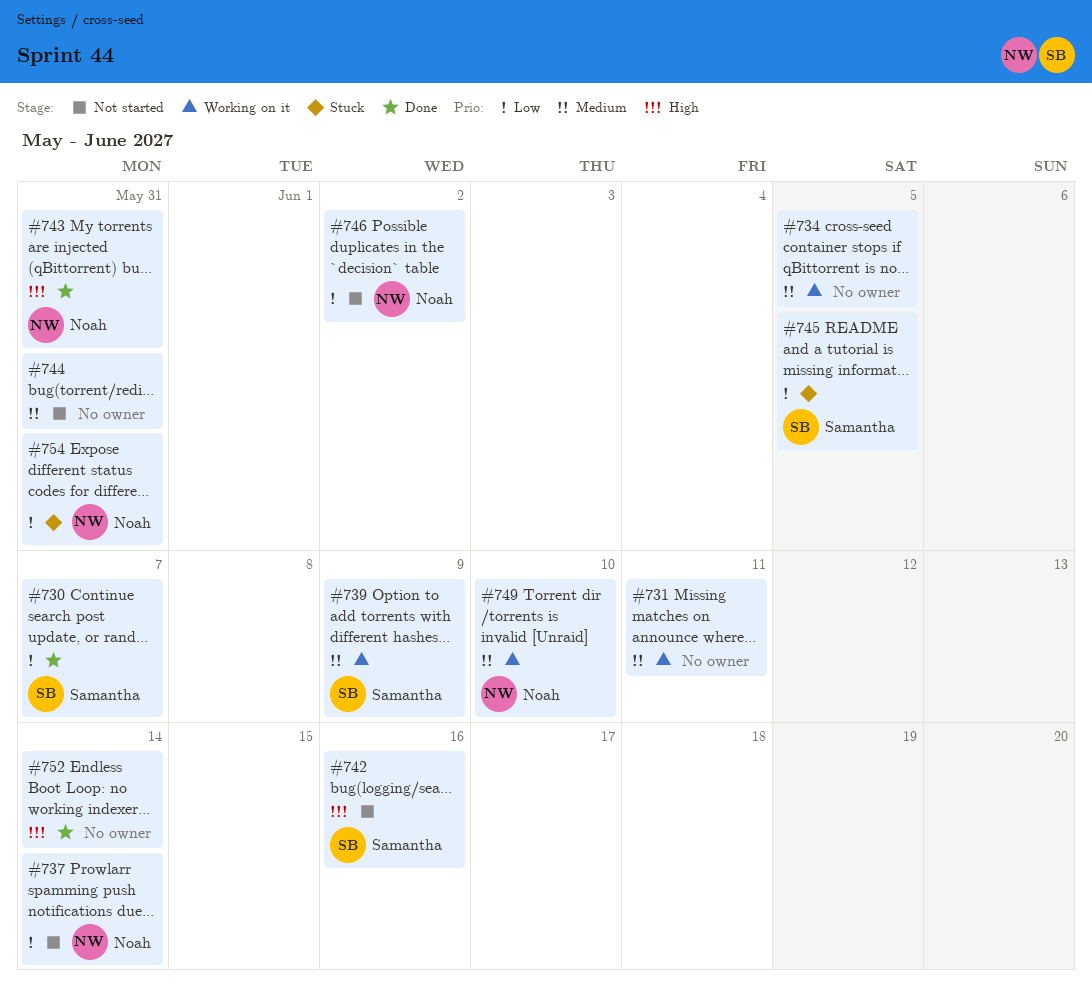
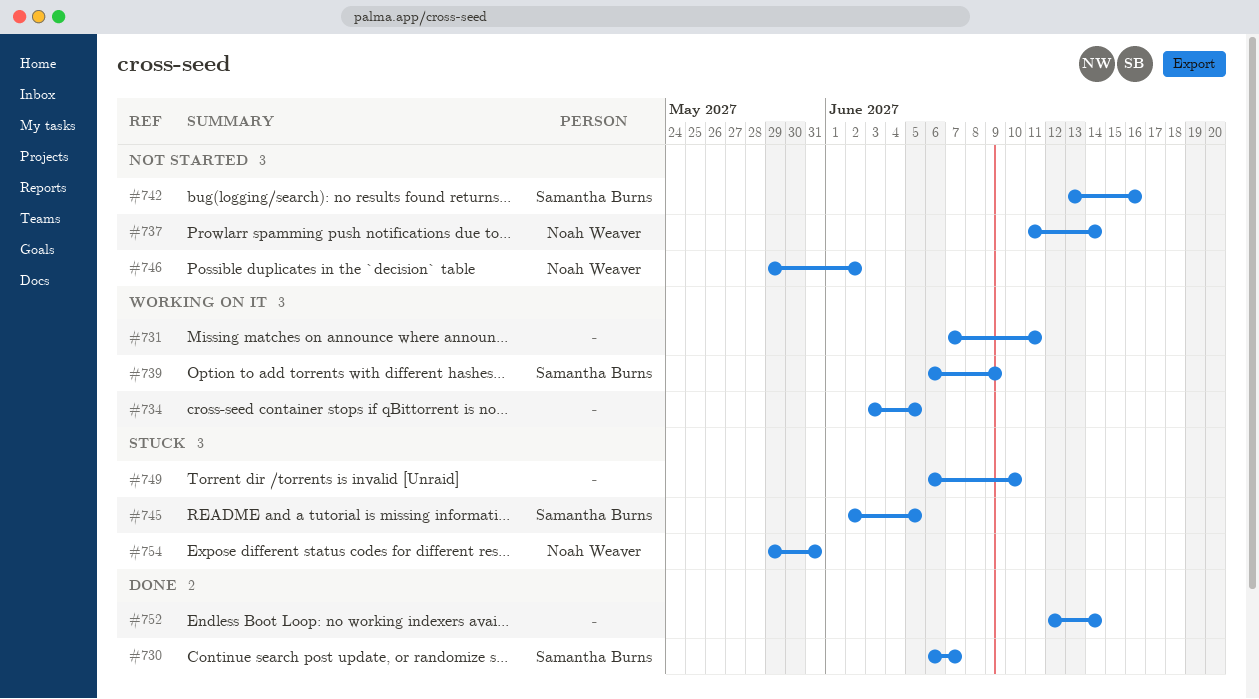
#743: present -> none
#744: present -> none
#749, status: Working on it -> Stuck
#749, owner: Noah Weaver -> none

